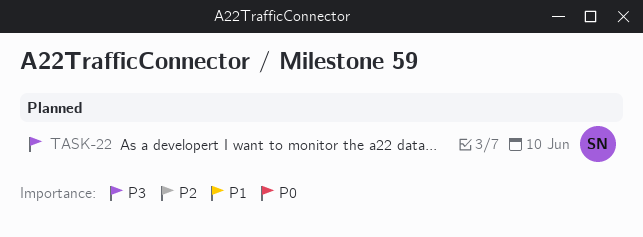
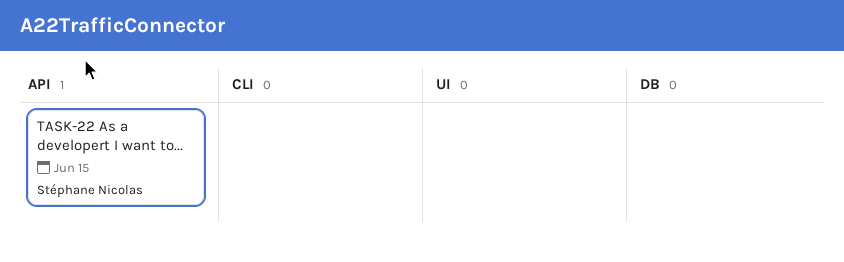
TASK-22, due: Jun 10 -> Jun 15

